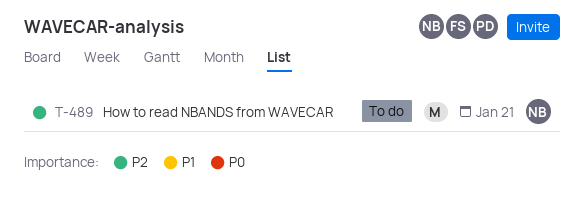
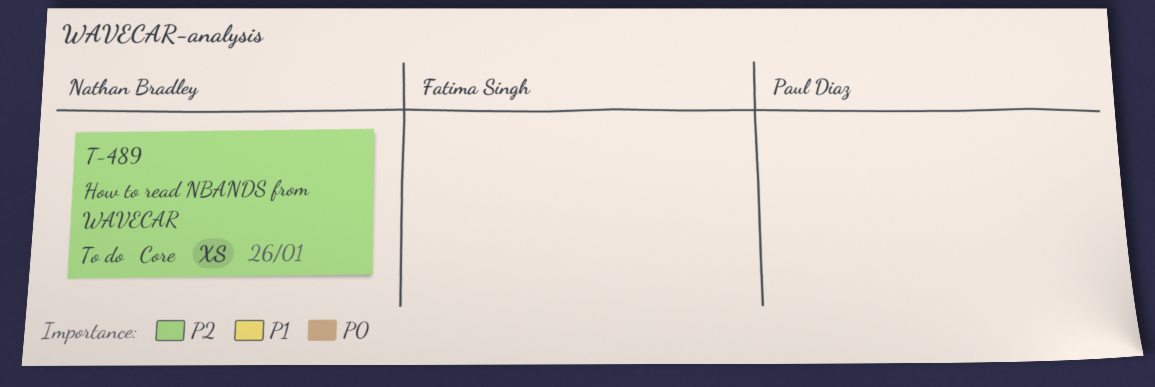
T-489, estimate: M -> XS
T-489, due: Jan 21 -> Jan 26

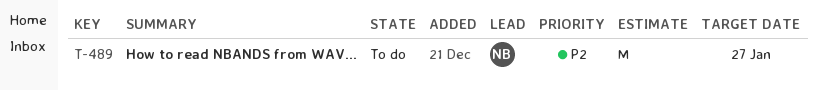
T-489, estimate: XS -> M
T-489, due: Jan 26 -> Jan 27

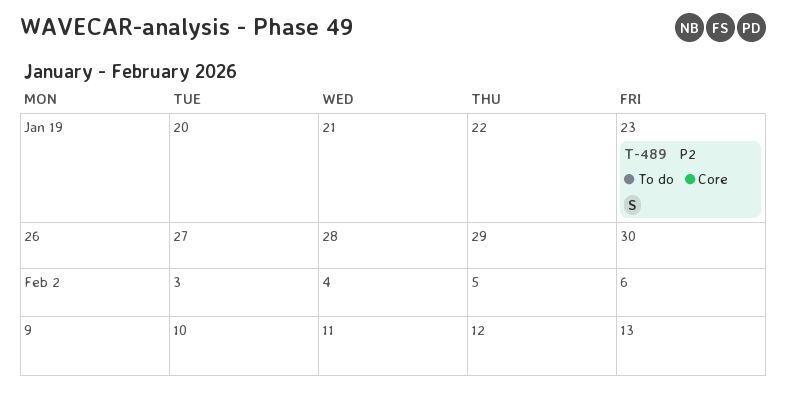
T-489, estimate: M -> S
T-489, due: Jan 27 -> Jan 23

